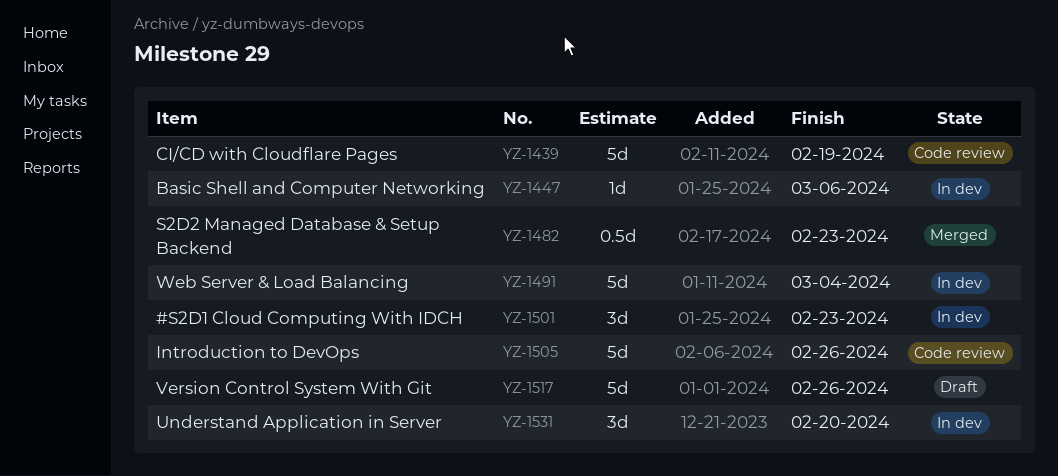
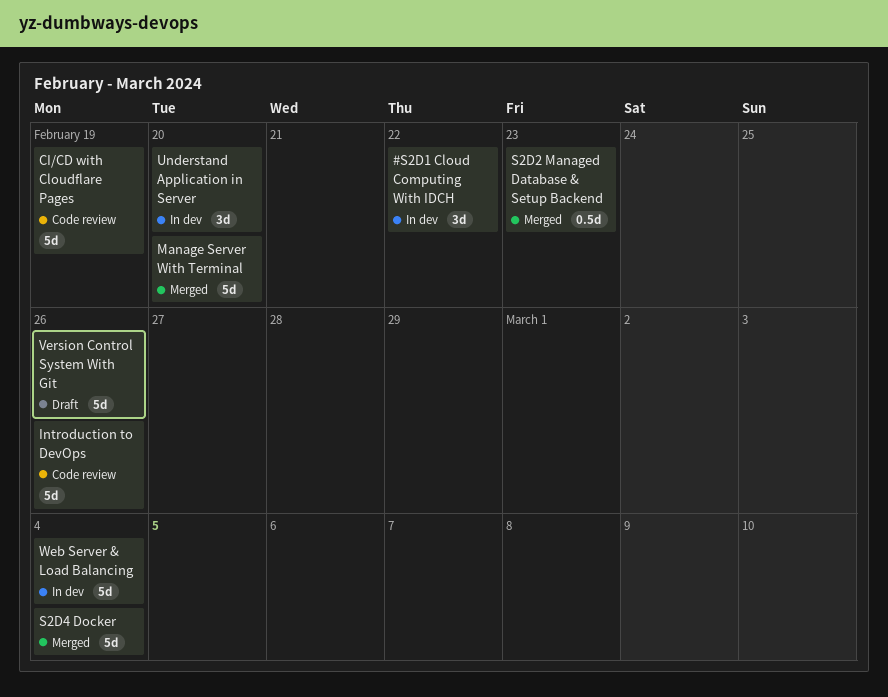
#S2D1 Cloud Computing With IDCH, due: Feb 23 -> Feb 22
Basic Shell and Computer Networking: present -> none
Manage Server With Terminal: none -> present
S2D4 Docker: none -> present

